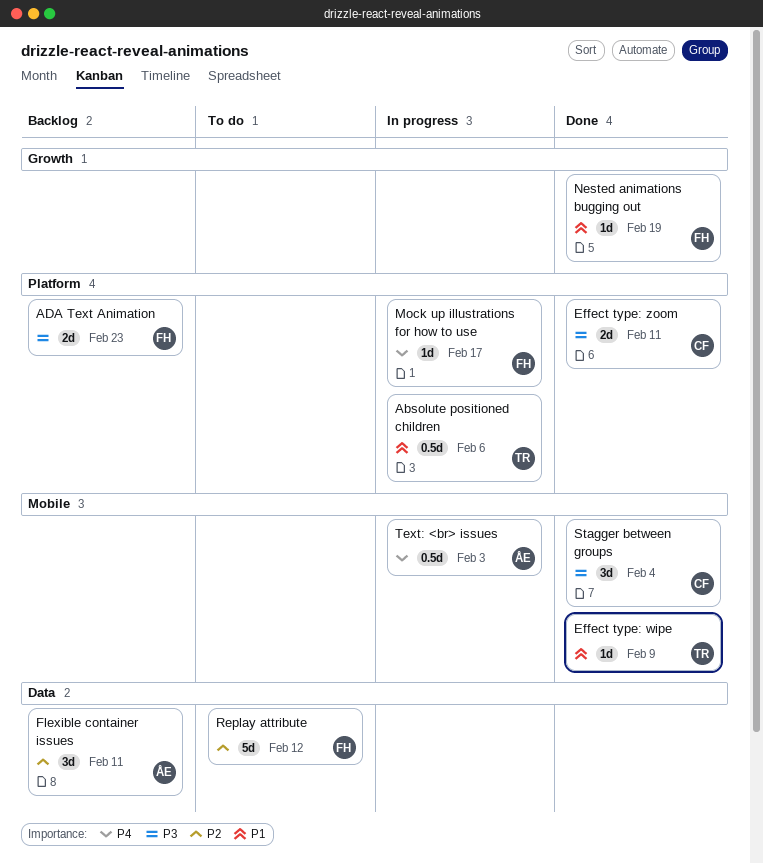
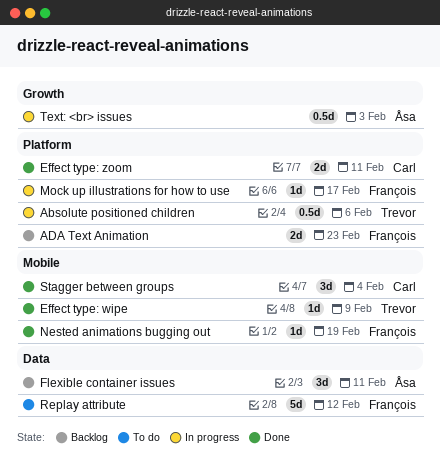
Nested animations bugging out, label: Growth -> Mobile
Text: <br> issues, label: Mobile -> Growth

